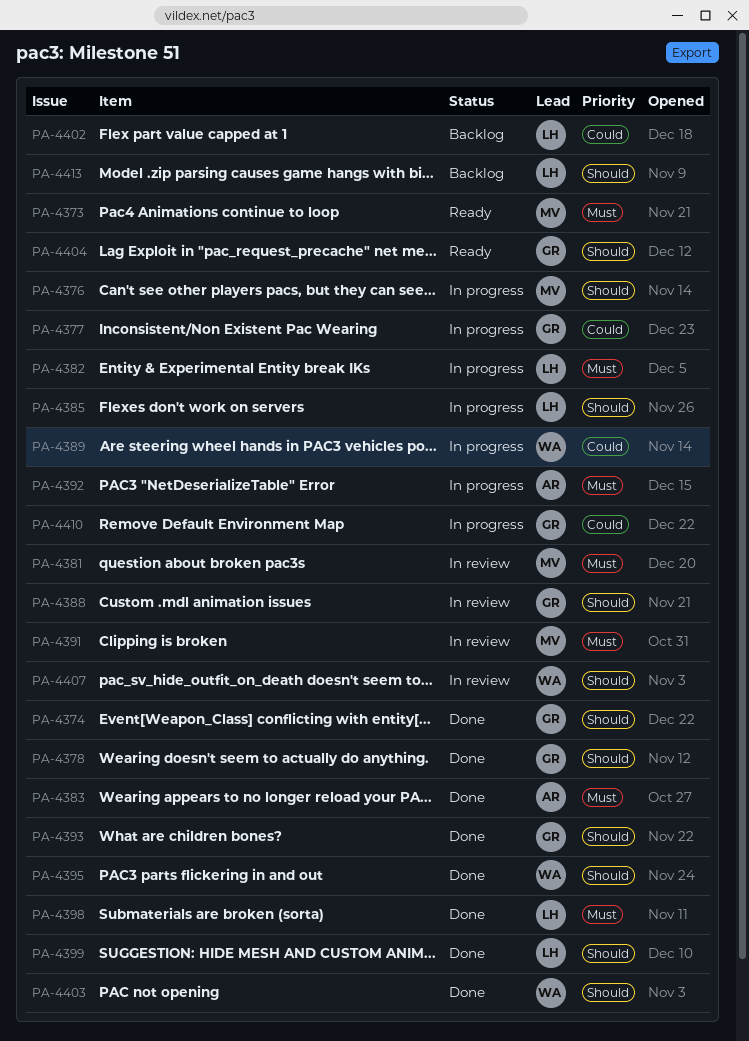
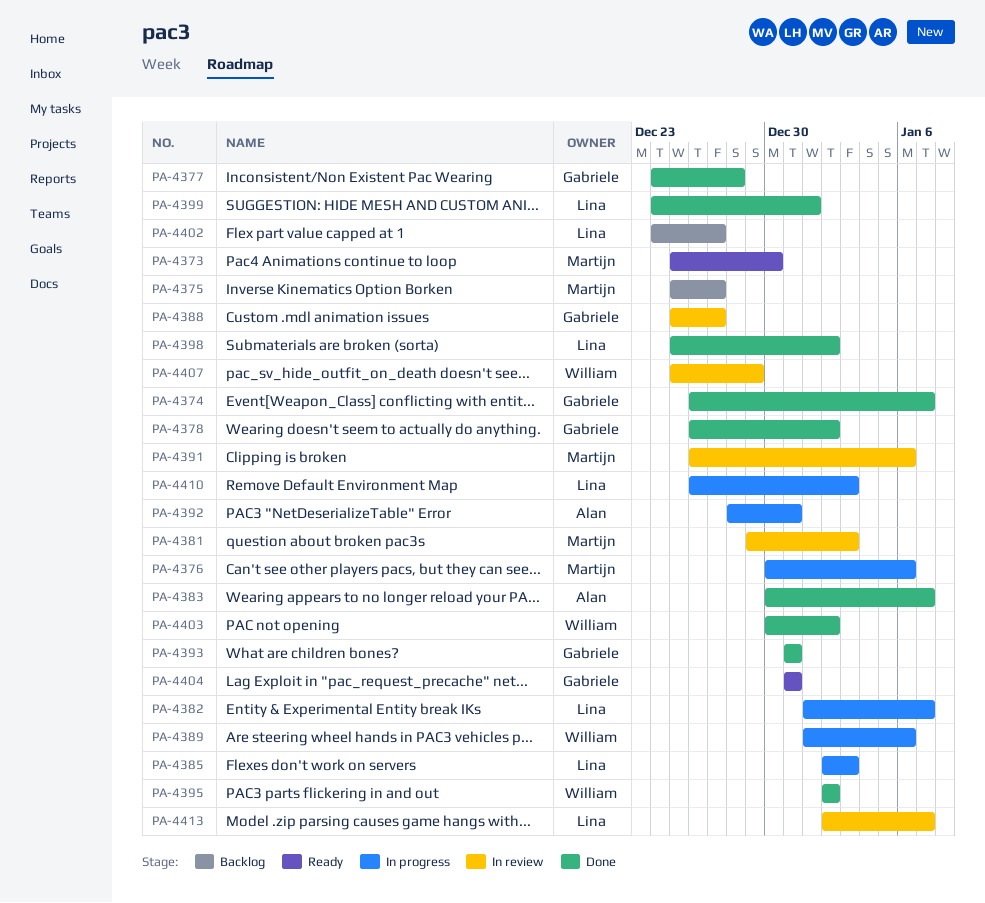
PA-4375: none -> present
PA-4377, status: In progress -> Done
PA-4410, owner: Gabriele -> Lina
PA-4413, status: Backlog -> In review

